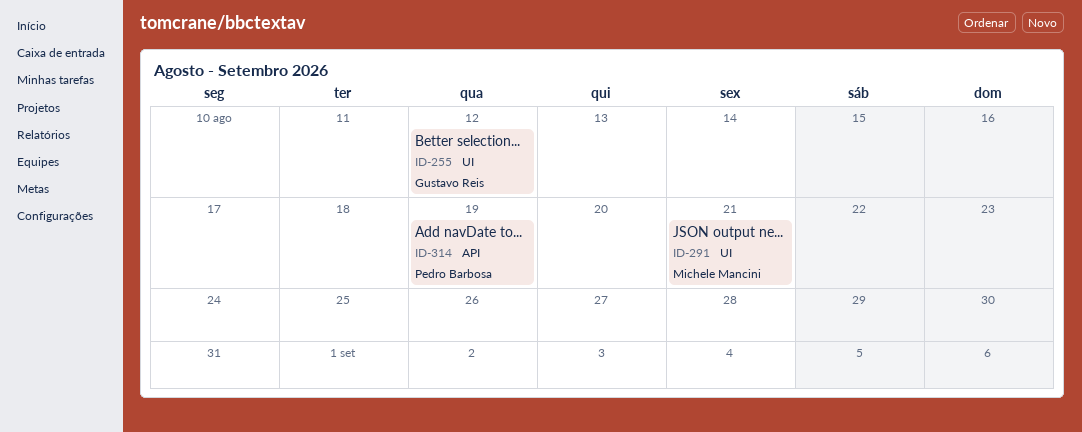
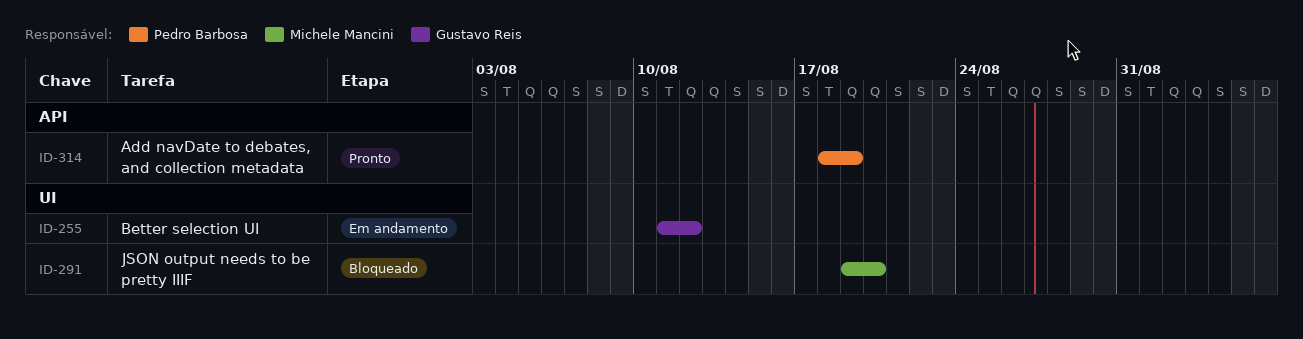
ID-291, due: Aug 21 -> Aug 20

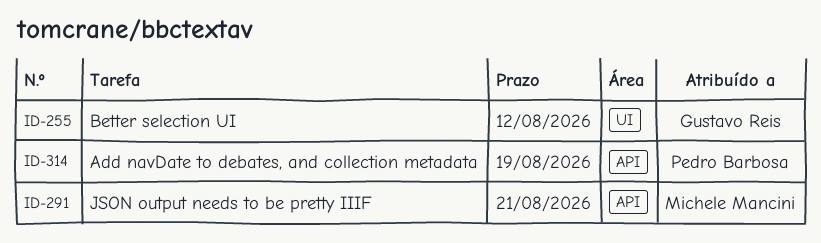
ID-291, label: UI -> API
ID-291, due: Aug 20 -> Aug 21

